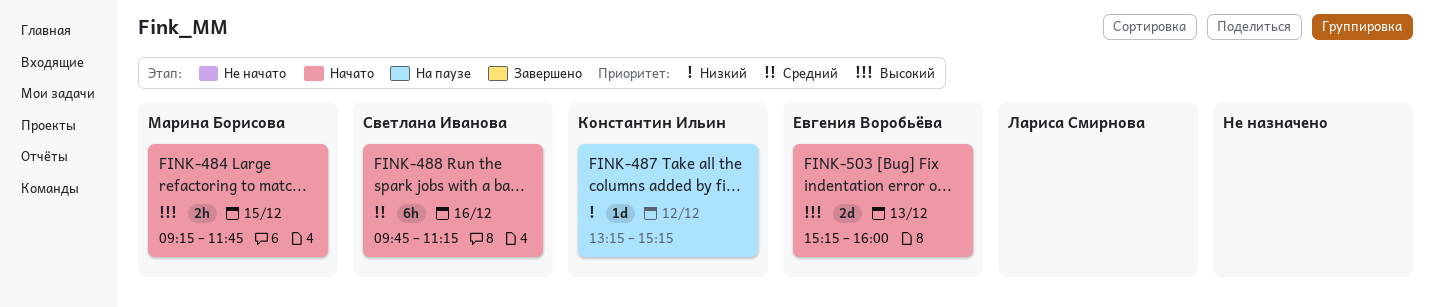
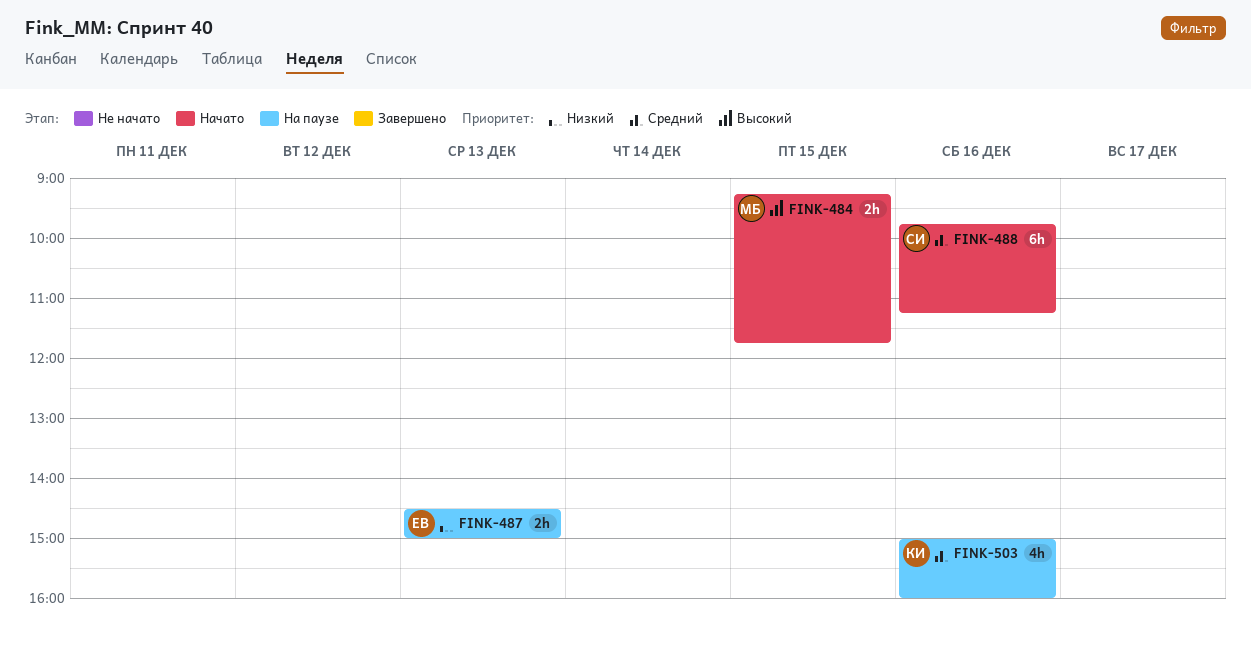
FINK-487, owner: Константин Ильин -> Евгения Воробьёва
FINK-487, estimate: 1d -> 2h
FINK-487, day: Dec 12 -> Dec 13
FINK-487, begins: 13:15 -> 14:30
FINK-487, ends: 15:15 -> 15:00
FINK-503, status: Начато -> На паузе
FINK-503, owner: Евгения Воробьёва -> Константин Ильин
FINK-503, priority: Высокий -> Средний
FINK-503, estimate: 2d -> 4h
FINK-503, day: Dec 13 -> Dec 16
FINK-503, begins: 15:15 -> 15:00

